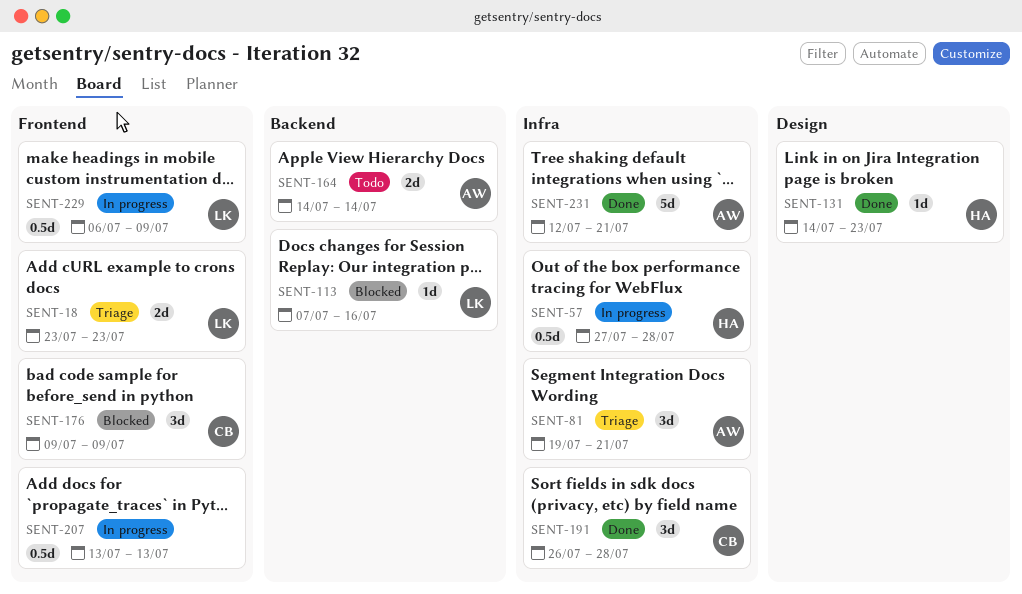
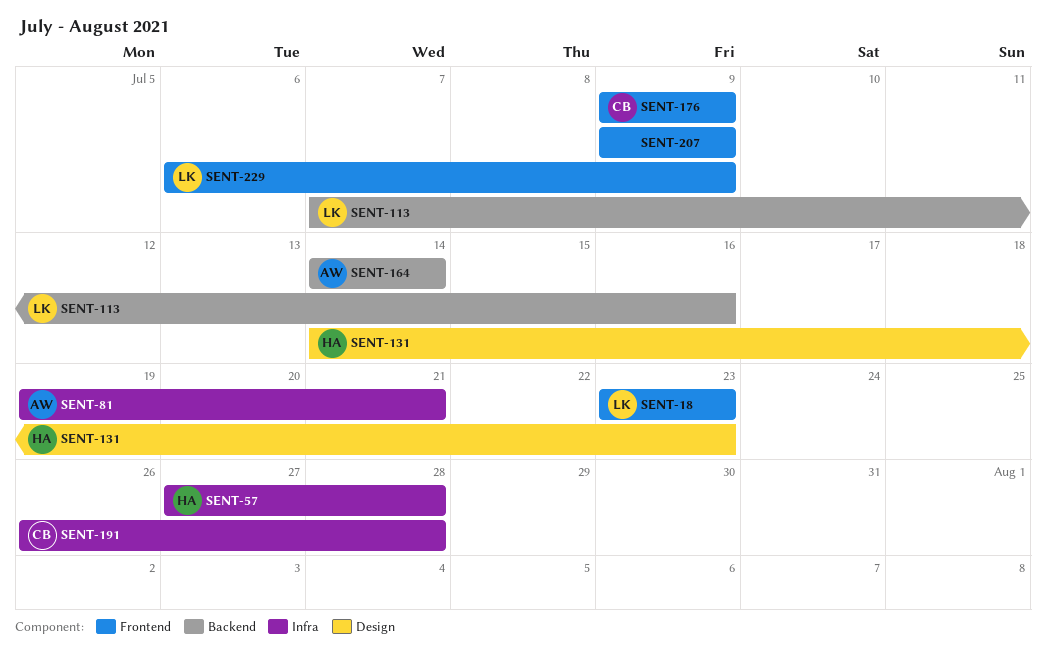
SENT-207, start: Jul 13 -> Jul 9
SENT-207, due: Jul 13 -> Jul 9
SENT-231: present -> none

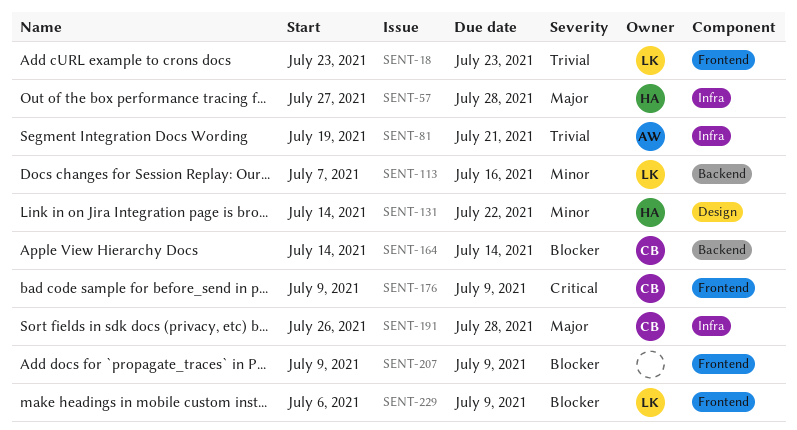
SENT-131, due: Jul 23 -> Jul 22
SENT-164, owner: AW -> CB

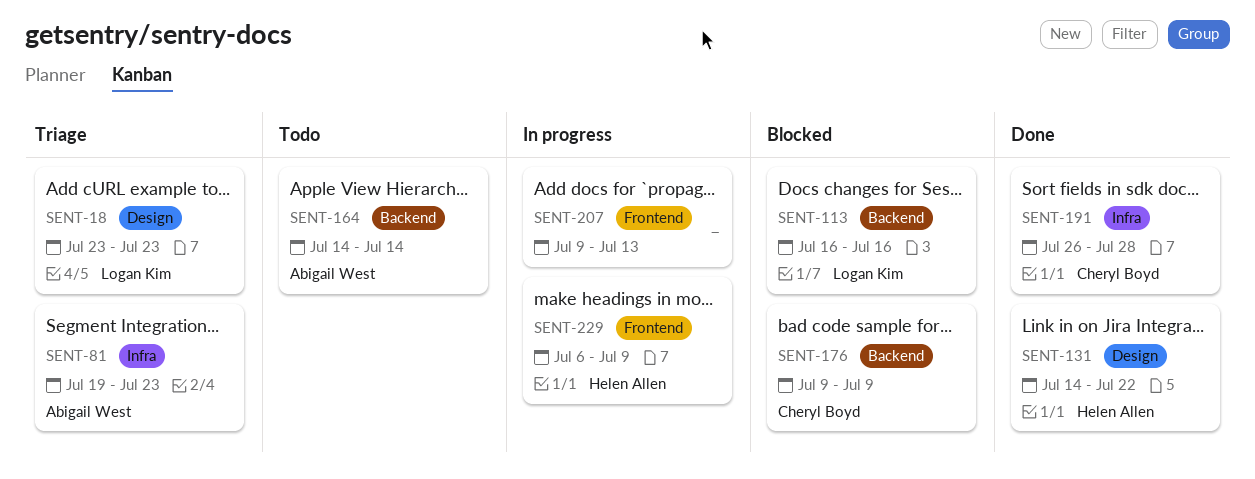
SENT-18, label: Frontend -> Design
SENT-57: present -> none
SENT-81, due: Jul 21 -> Jul 23
SENT-113, start: Jul 7 -> Jul 16
SENT-164, owner: Cheryl Boyd -> Abigail West
SENT-176, label: Frontend -> Backend
SENT-207, due: Jul 9 -> Jul 13
SENT-229, owner: Logan Kim -> Helen Allen

